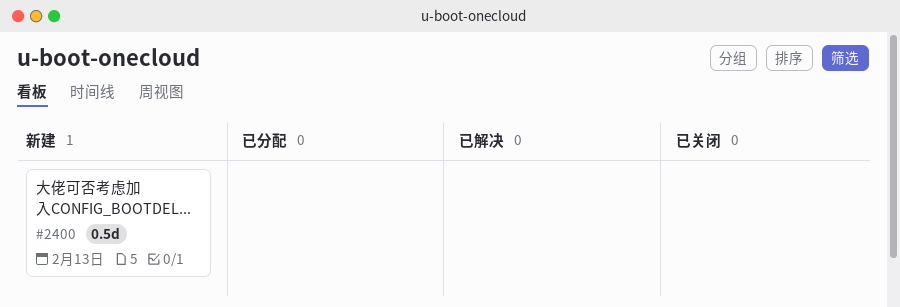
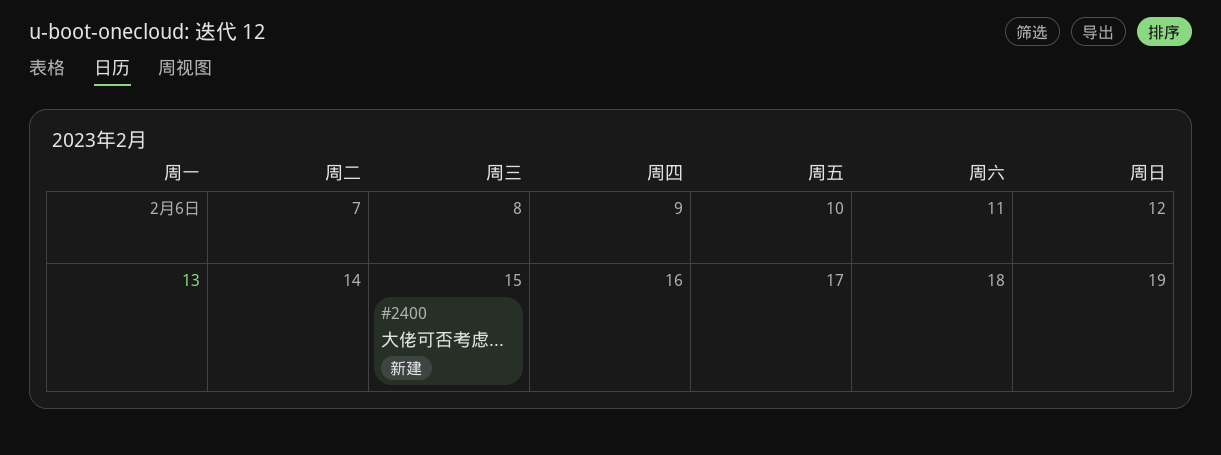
#2400, due: Feb 13 -> Feb 15

